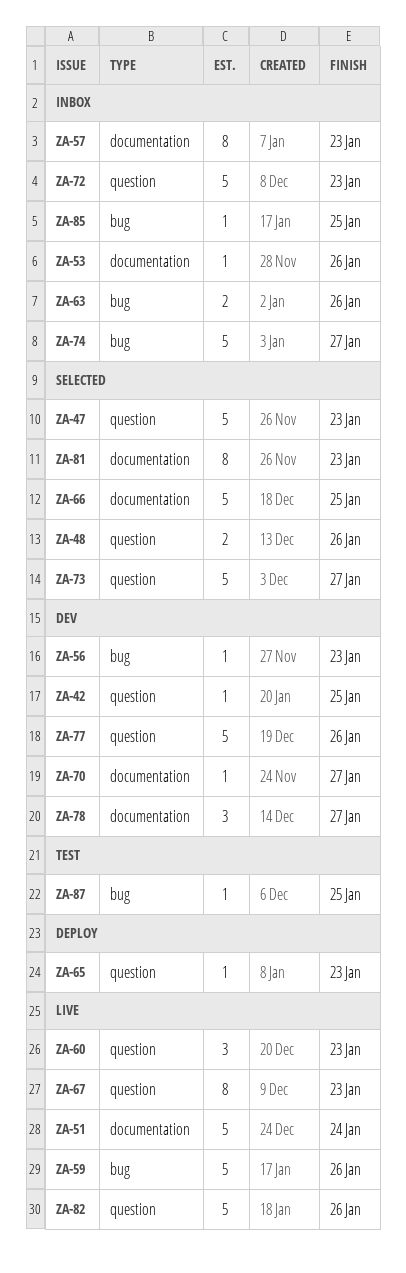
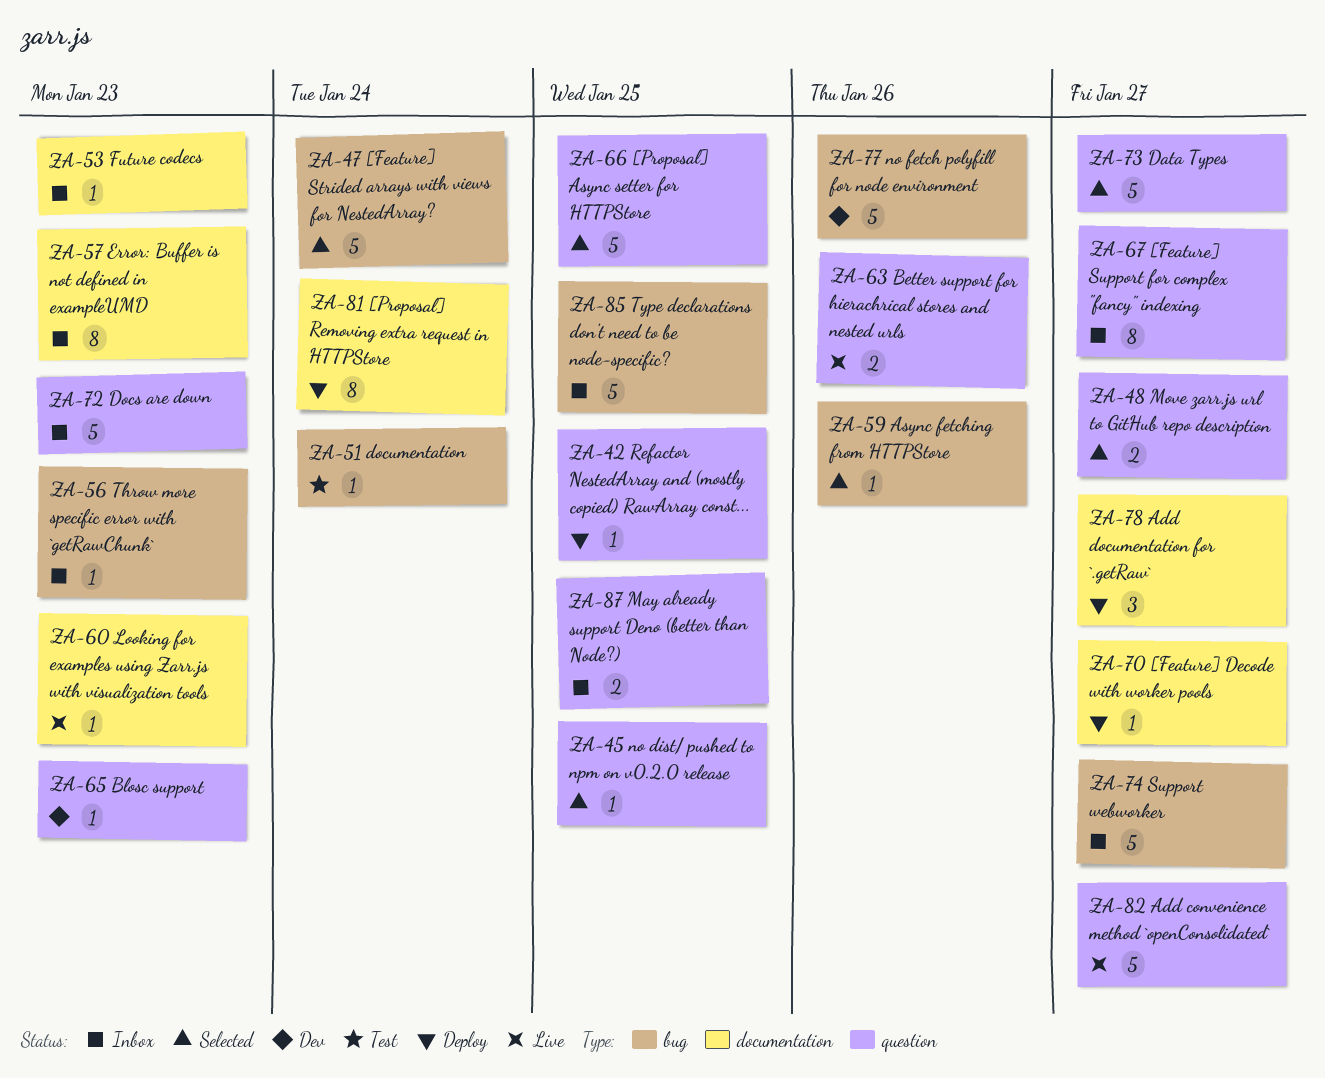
ZA-42, status: Dev -> Deploy
ZA-45: none -> present
ZA-47, label: question -> bug
ZA-47, due: Jan 23 -> Jan 24
ZA-48, due: Jan 26 -> Jan 27
ZA-51, status: Live -> Test
ZA-51, label: documentation -> bug
ZA-51, estimate: 5 -> 1
ZA-53, due: Jan 26 -> Jan 23
ZA-56, status: Dev -> Inbox
ZA-59, status: Live -> Selected
ZA-59, estimate: 5 -> 1
ZA-60, label: question -> documentation
ZA-60, estimate: 3 -> 1
ZA-63, status: Inbox -> Live
ZA-63, label: bug -> question
ZA-65, status: Deploy -> Dev
ZA-66, label: documentation -> question
ZA-67, status: Live -> Inbox
ZA-67, due: Jan 23 -> Jan 27
ZA-70, status: Dev -> Deploy
ZA-77, label: question -> bug
ZA-78, status: Dev -> Deploy
ZA-81, status: Selected -> Deploy
ZA-81, due: Jan 23 -> Jan 24
ZA-82, due: Jan 26 -> Jan 27
ZA-85, estimate: 1 -> 5
ZA-87, status: Test -> Inbox
ZA-87, label: bug -> question
ZA-87, estimate: 1 -> 2

